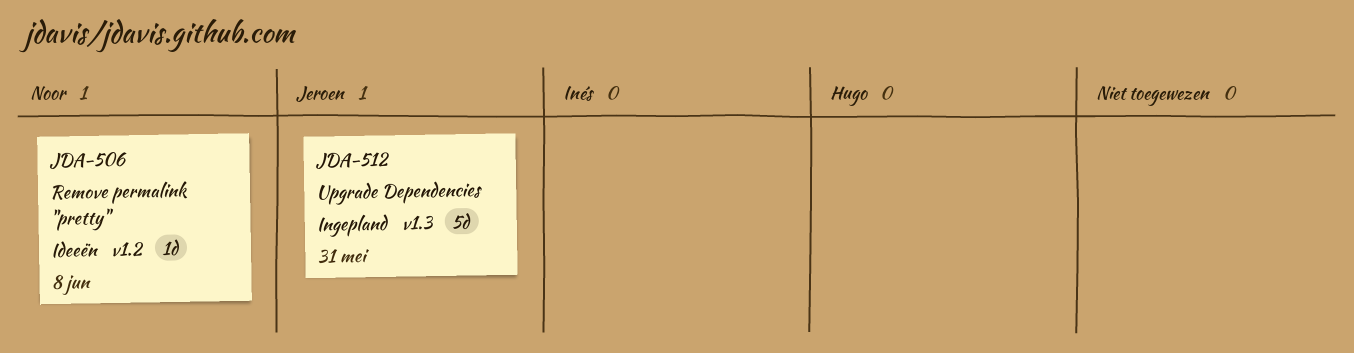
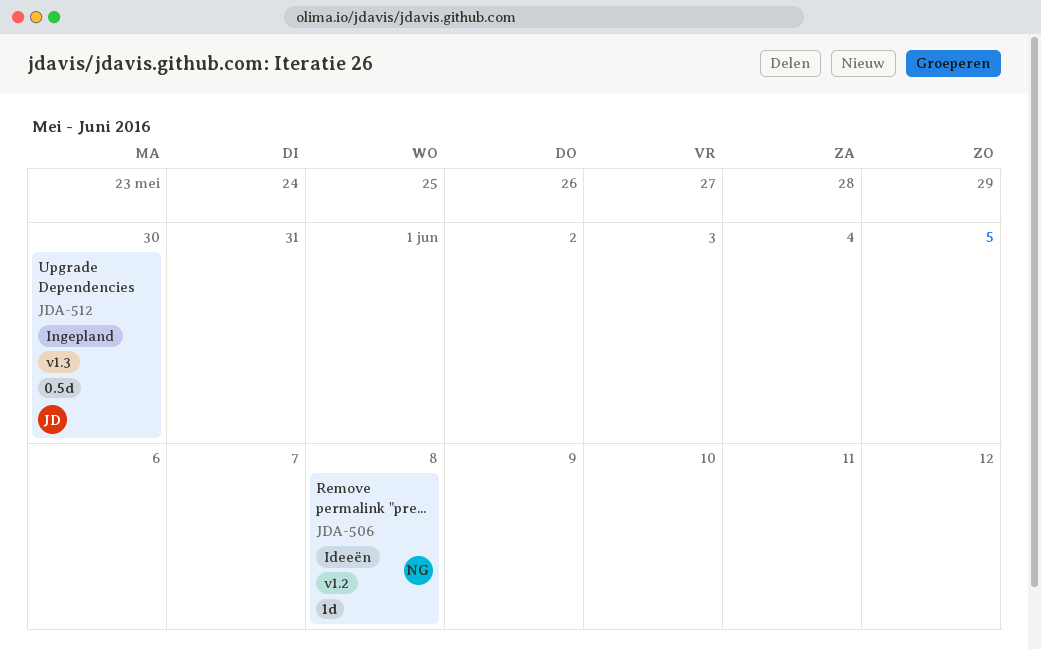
JDA-512, estimate: 5d -> 0.5d
JDA-512, due: May 31 -> May 30

